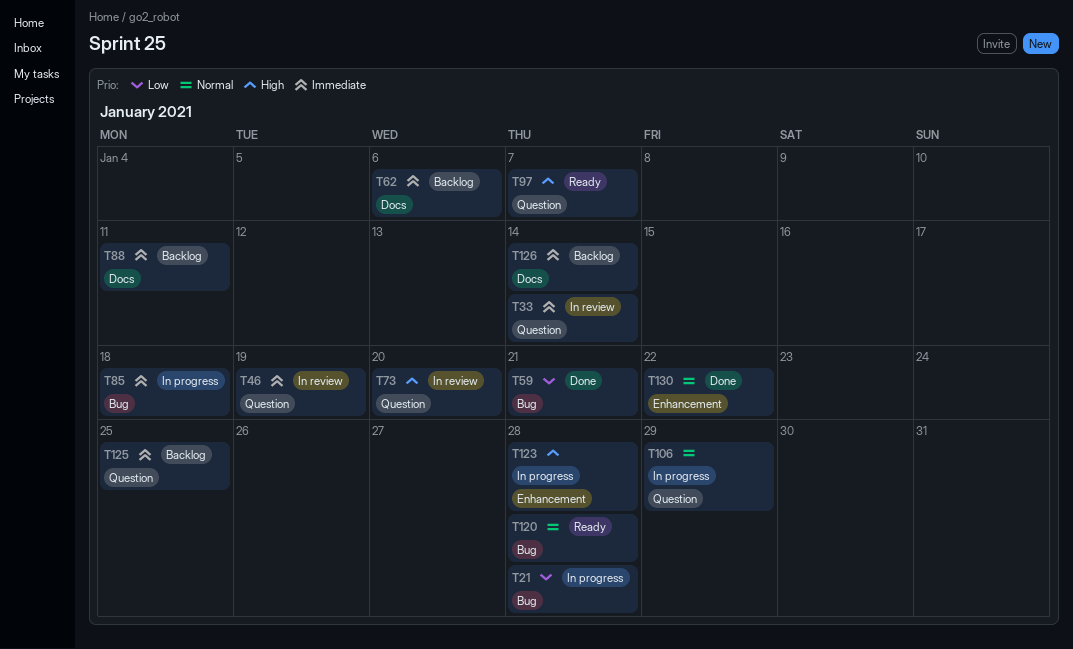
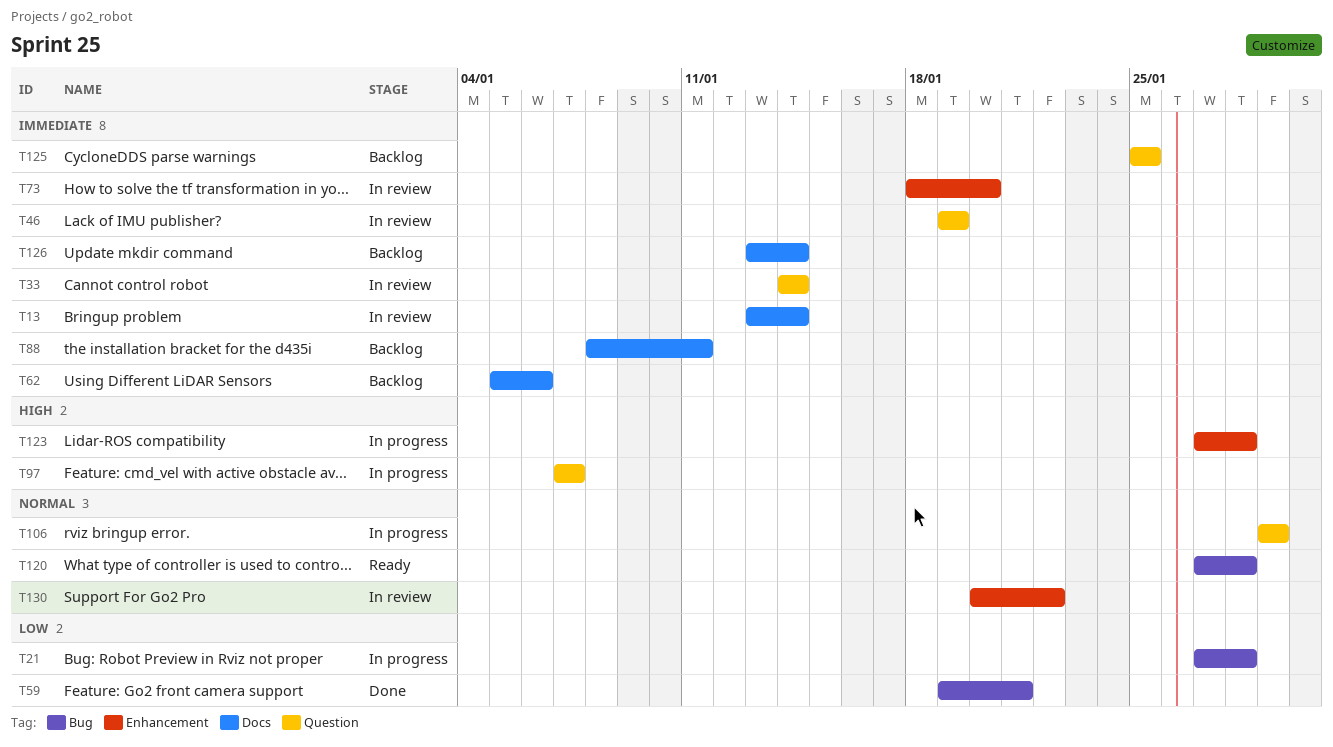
T13: none -> present
T73, priority: High -> Immediate
T73, label: Question -> Enhancement
T85: present -> none
T97, status: Ready -> In progress
T130, status: Done -> In review

